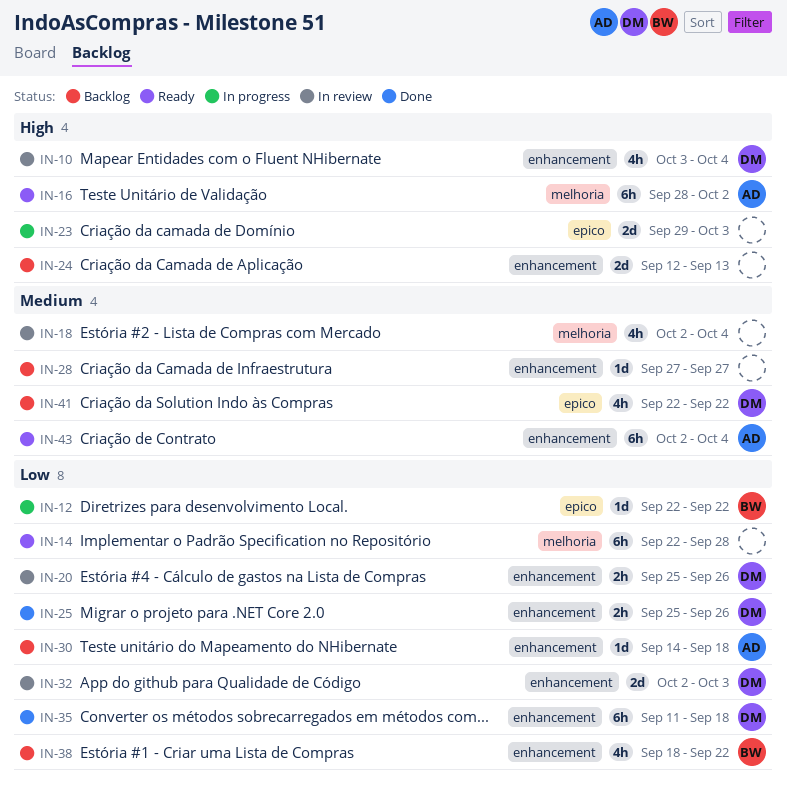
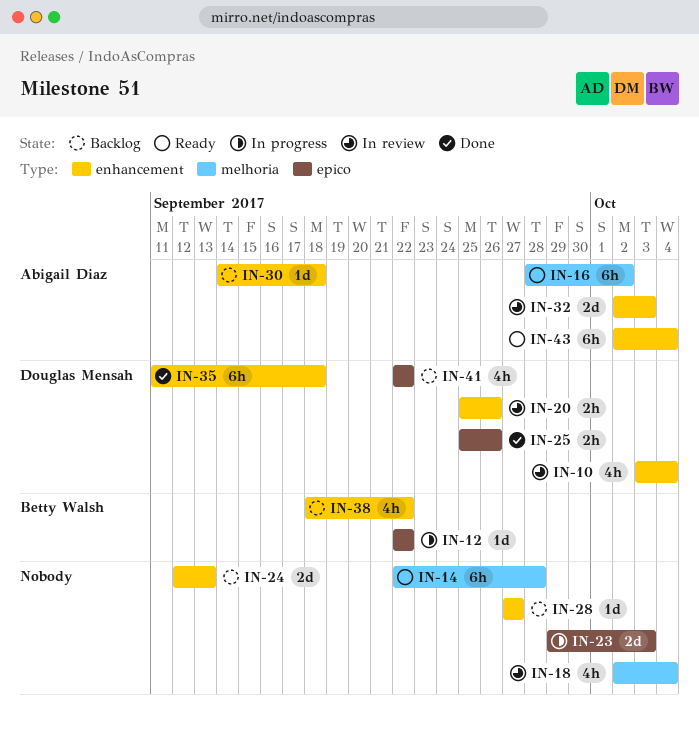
IN-25, label: enhancement -> epico
IN-32, owner: Douglas Mensah -> Abigail Diaz

